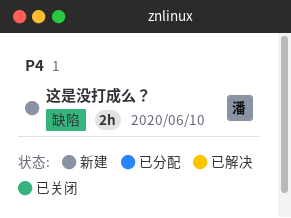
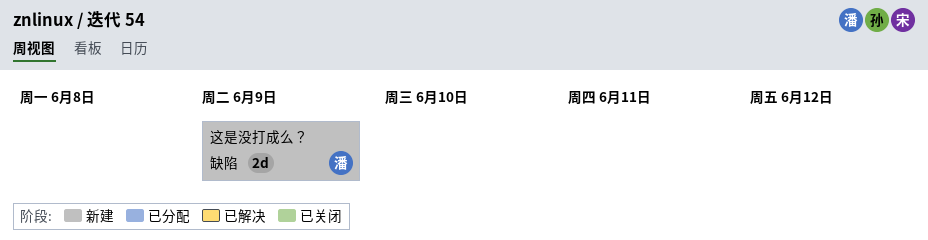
这是没打成么？, estimate: 2h -> 2d
这是没打成么？, due: Jun 10 -> Jun 9

